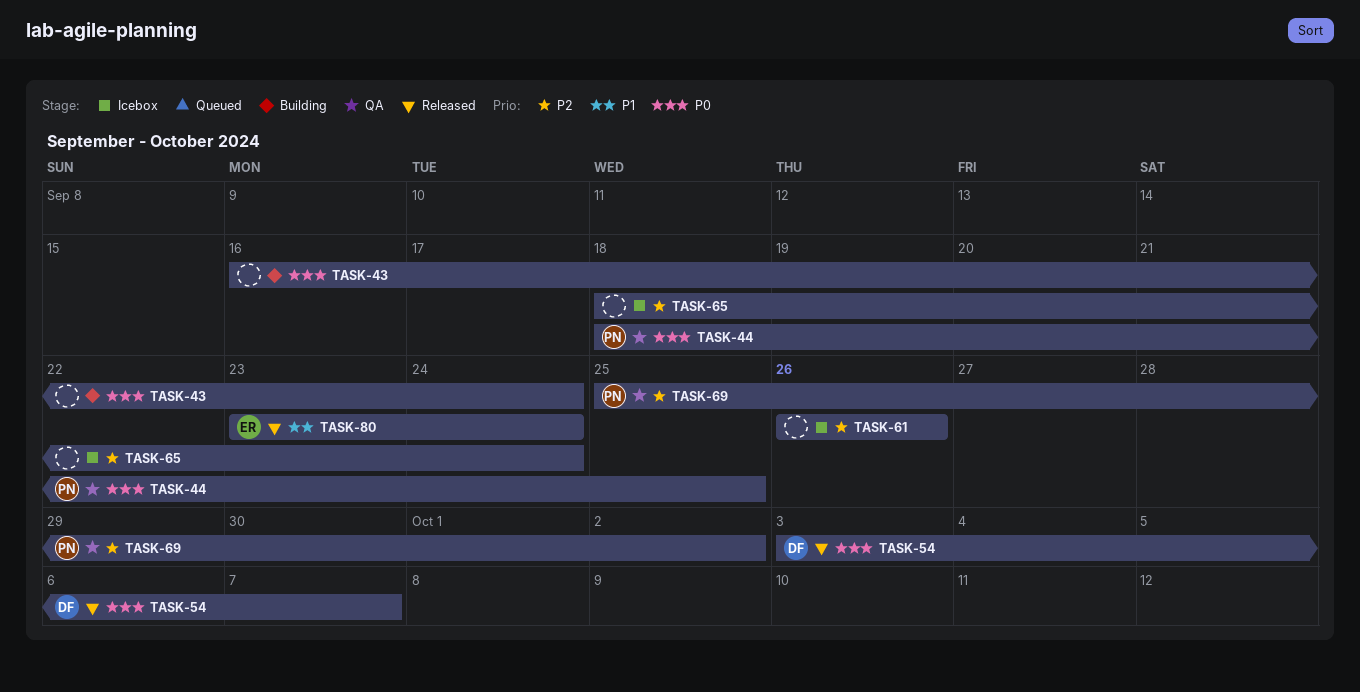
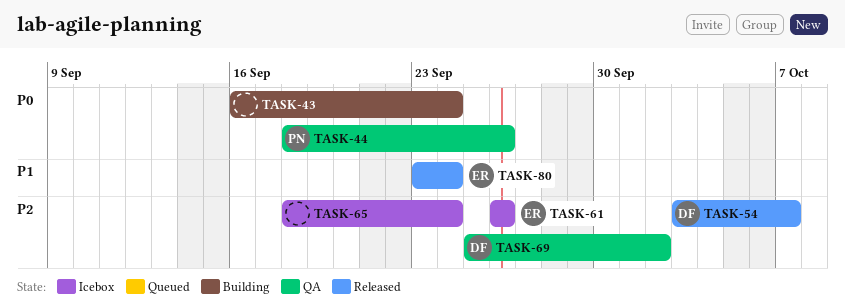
TASK-44, due: Sep 25 -> Sep 26
TASK-54, priority: P0 -> P2
TASK-61, owner: none -> ER
TASK-69, owner: PN -> DF

